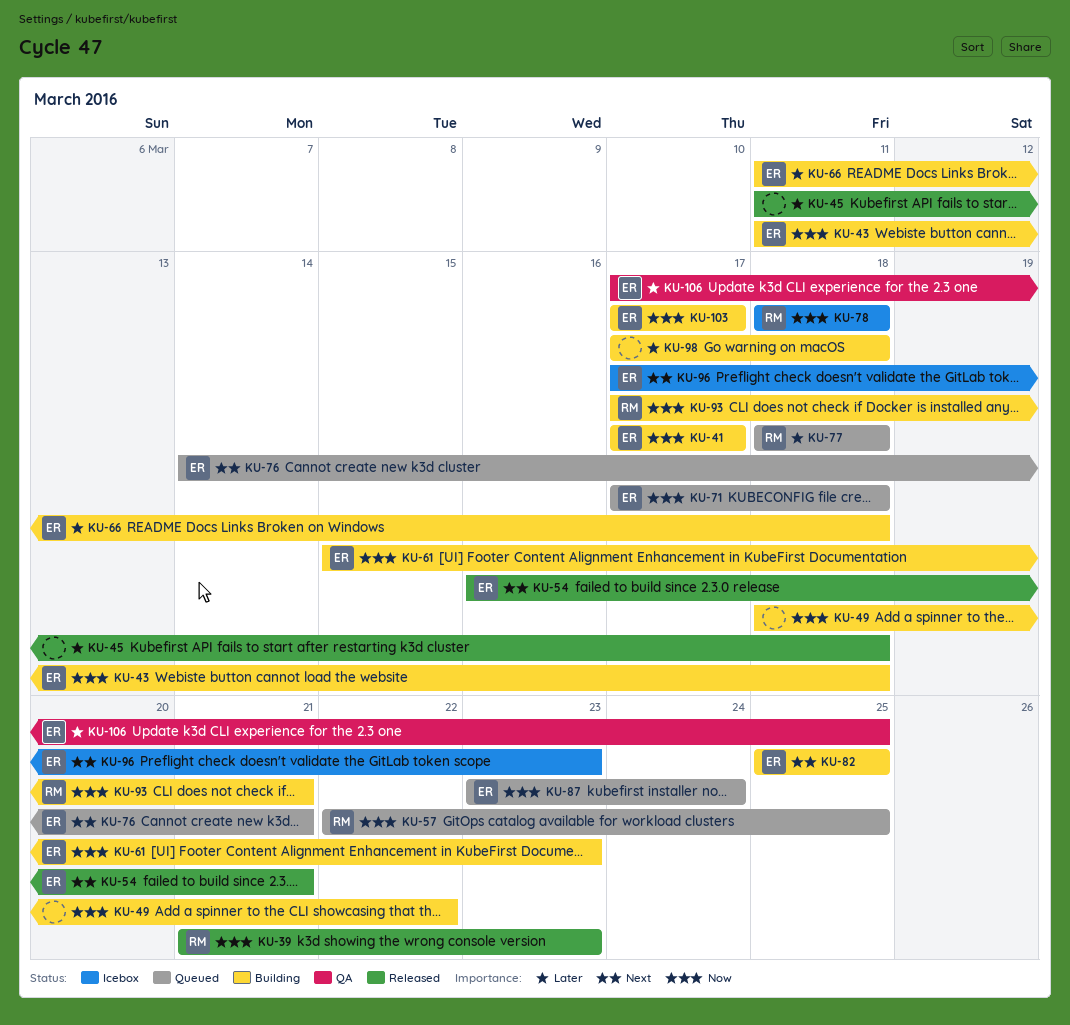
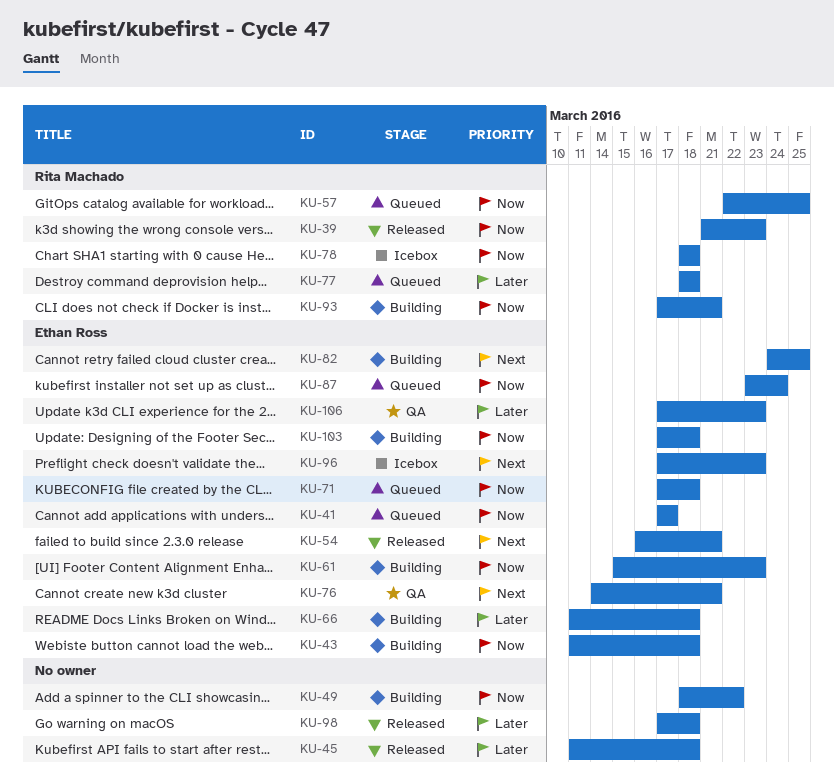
KU-41, status: Building -> Queued
KU-76, status: Queued -> QA
KU-82, start: Mar 25 -> Mar 24
KU-98, status: Building -> Released
KU-103, due: Mar 17 -> Mar 18
KU-106, due: Mar 25 -> Mar 23

